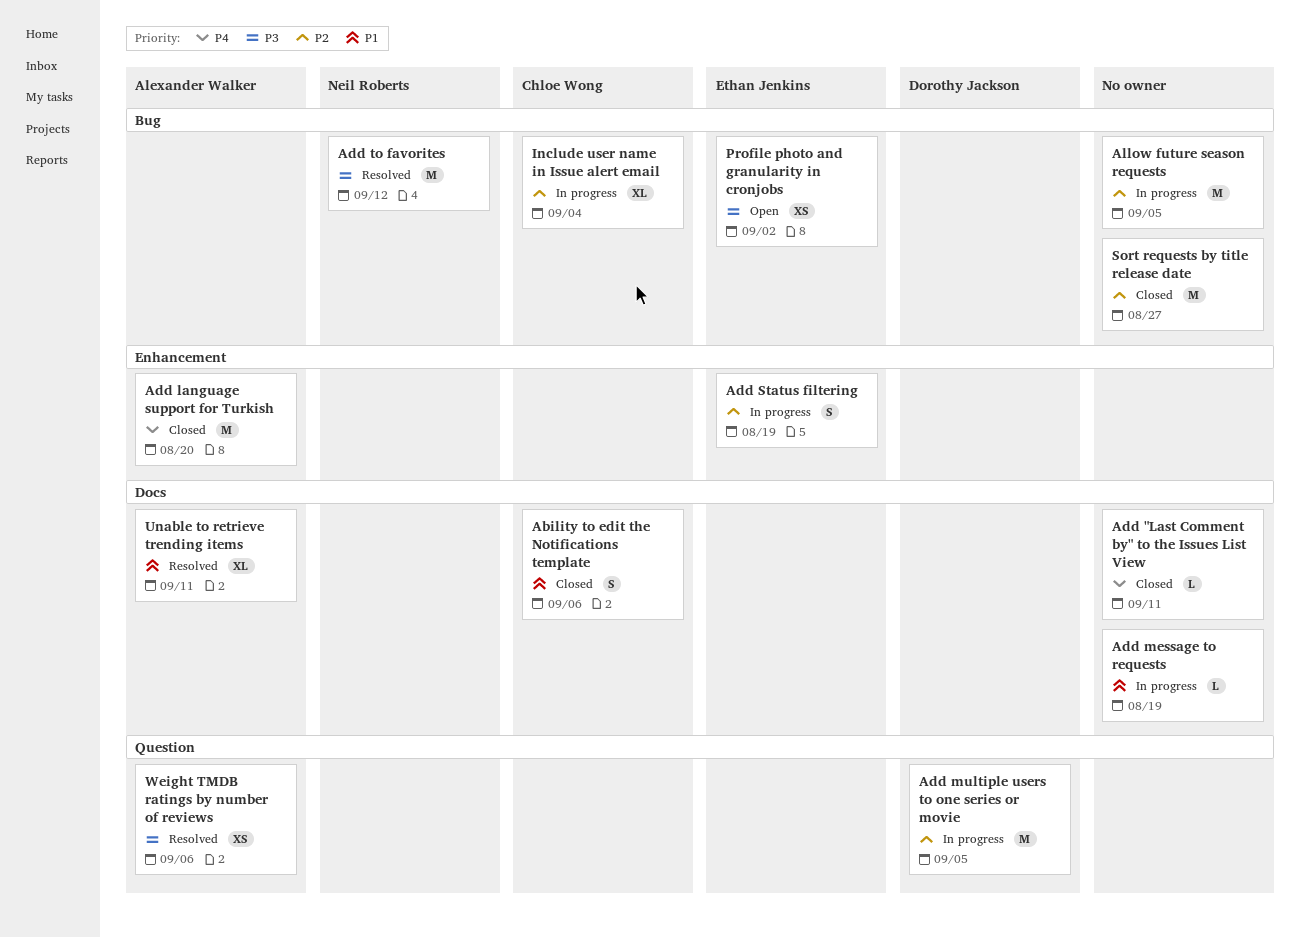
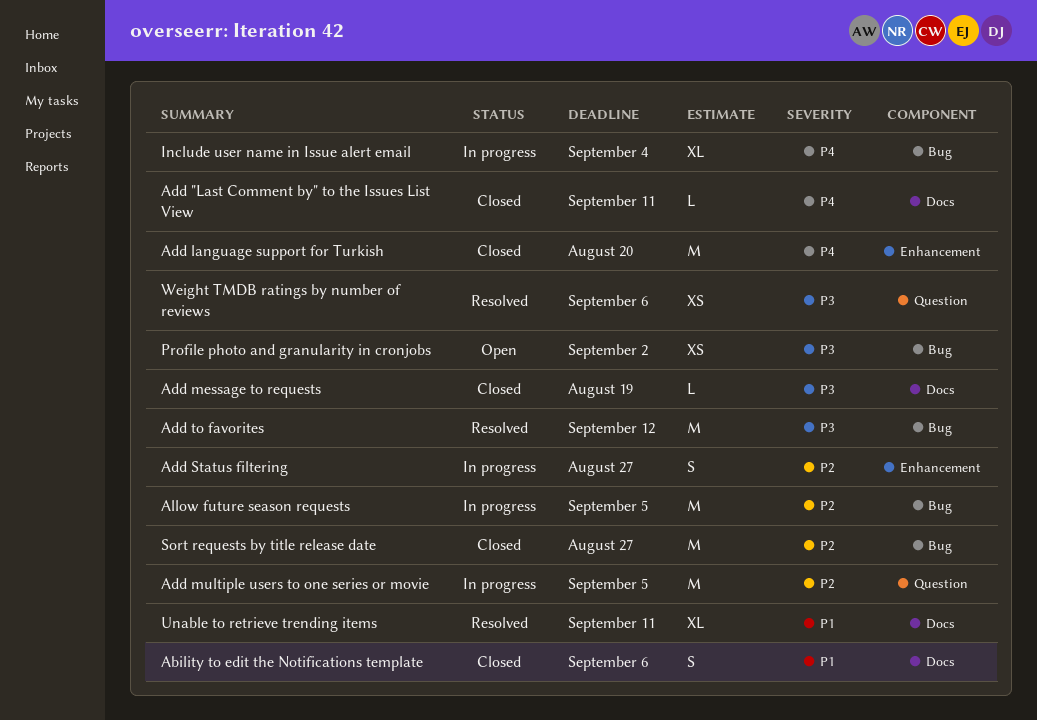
Add message to requests, status: In progress -> Closed
Add message to requests, priority: P1 -> P3
Add Status filtering, due: Aug 19 -> Aug 27
Include user name in Issue alert email, priority: P2 -> P4

